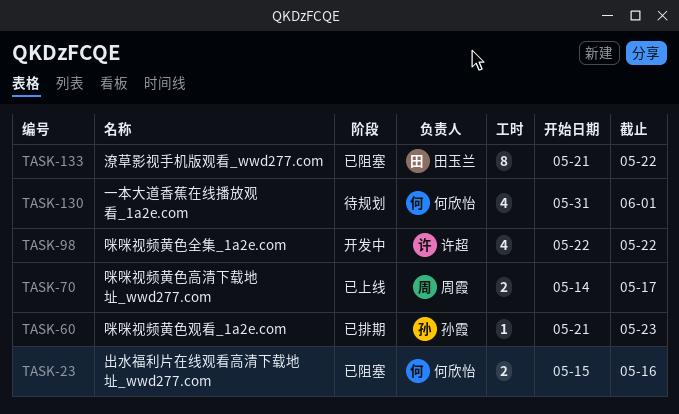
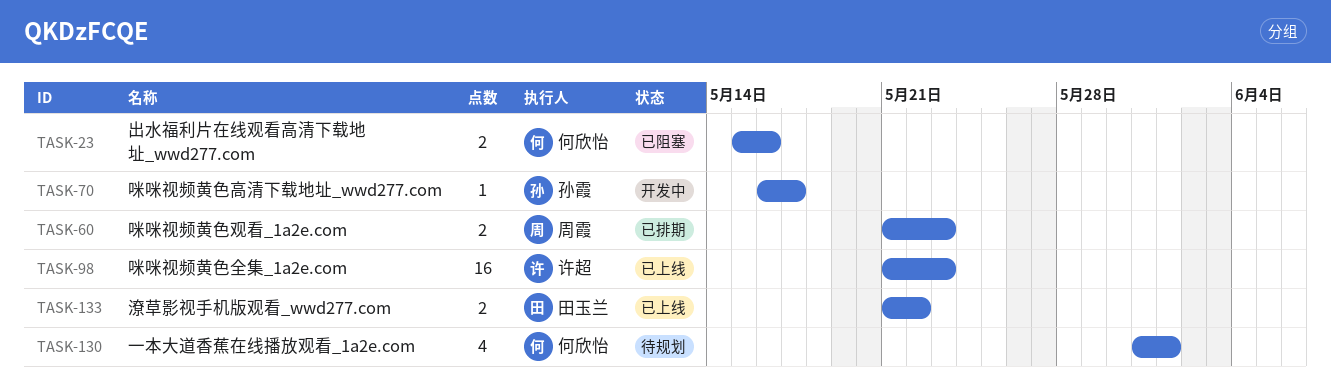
TASK-60, owner: 孙霞 -> 周霞
TASK-60, estimate: 1 -> 2
TASK-70, status: 已上线 -> 开发中
TASK-70, owner: 周霞 -> 孙霞
TASK-70, estimate: 2 -> 1
TASK-70, start: May 14 -> May 16
TASK-98, status: 开发中 -> 已上线
TASK-98, estimate: 4 -> 16
TASK-98, start: May 22 -> May 21
TASK-98, due: May 22 -> May 23
TASK-133, status: 已阻塞 -> 已上线
TASK-133, estimate: 8 -> 2

